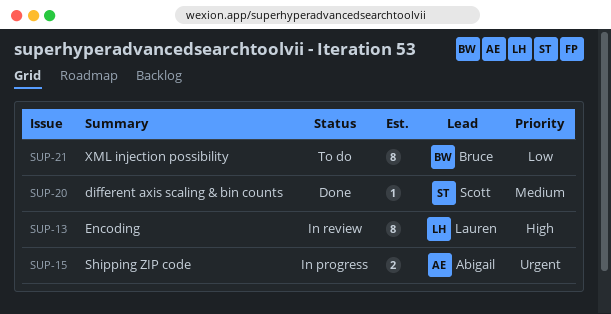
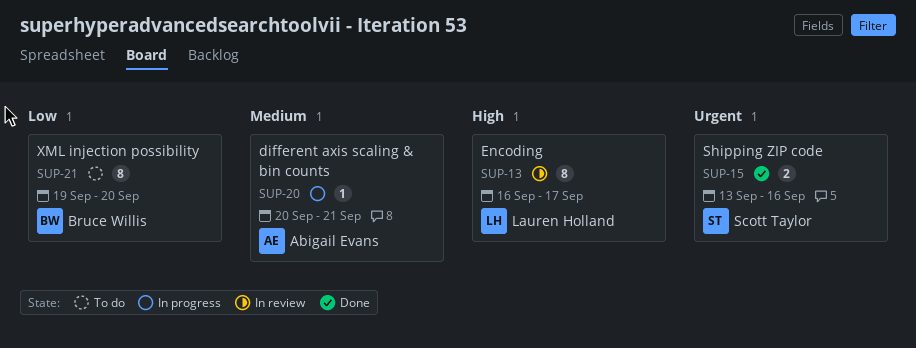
SUP-15, status: In progress -> Done
SUP-15, owner: Abigail Evans -> Scott Taylor
SUP-20, status: Done -> In progress
SUP-20, owner: Scott Taylor -> Abigail Evans

